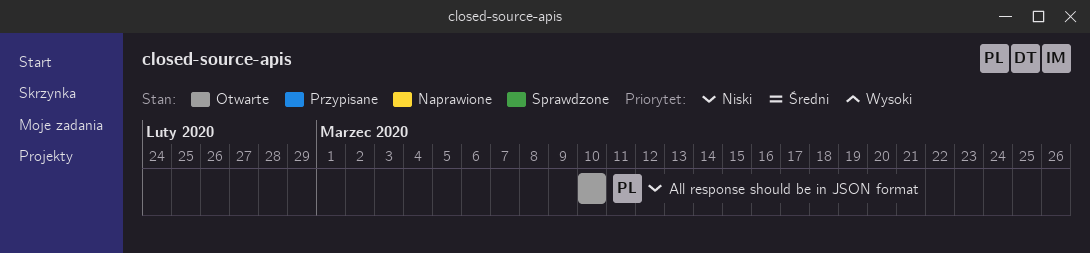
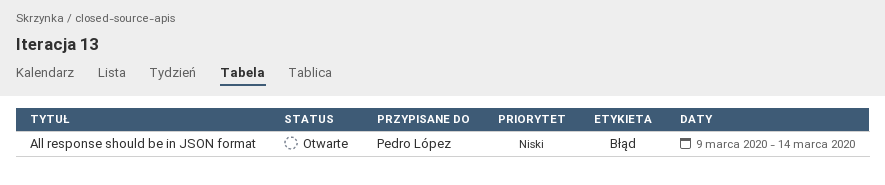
All response should be in JSON format, start: Mar 10 -> Mar 9
All response should be in JSON format, due: Mar 10 -> Mar 14

